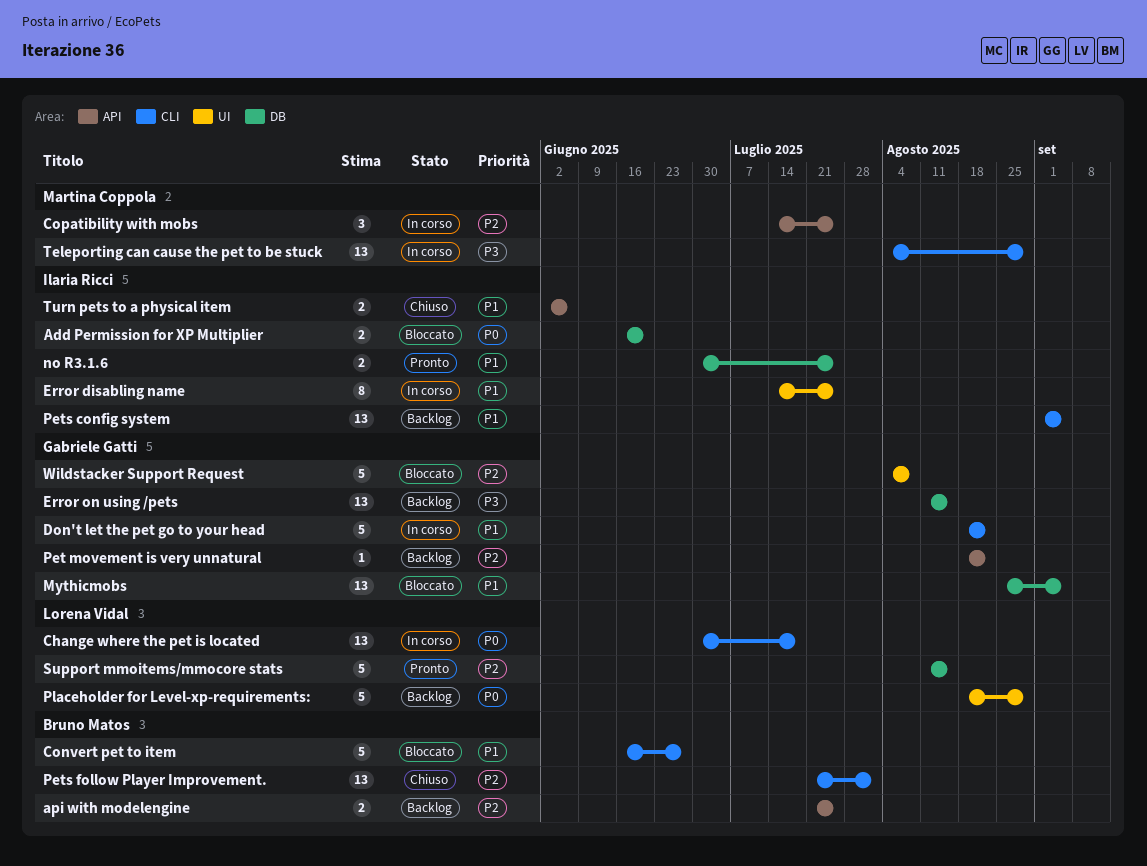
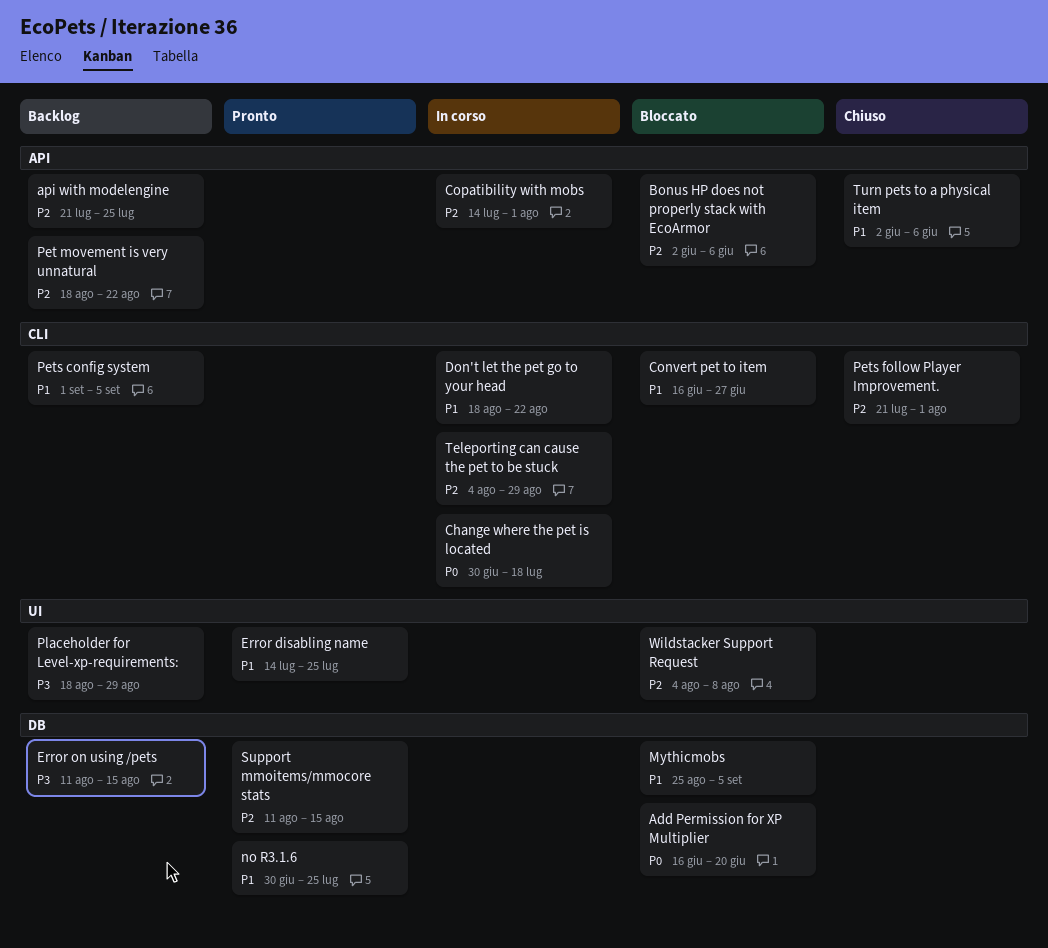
Bonus HP does not properly stack with EcoArmor: none -> present
Copatibility with mobs, due: Jul 25 -> Aug 1
Error disabling name, status: In corso -> Pronto
Placeholder for Level-xp-requirements:, priority: P0 -> P3
Teleporting can cause the pet to be stuck, priority: P3 -> P2

